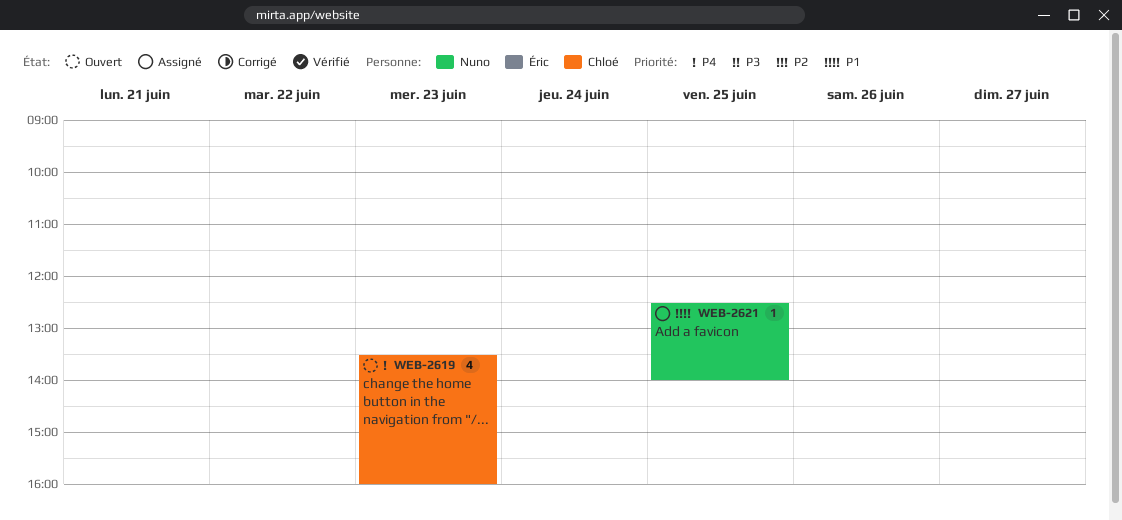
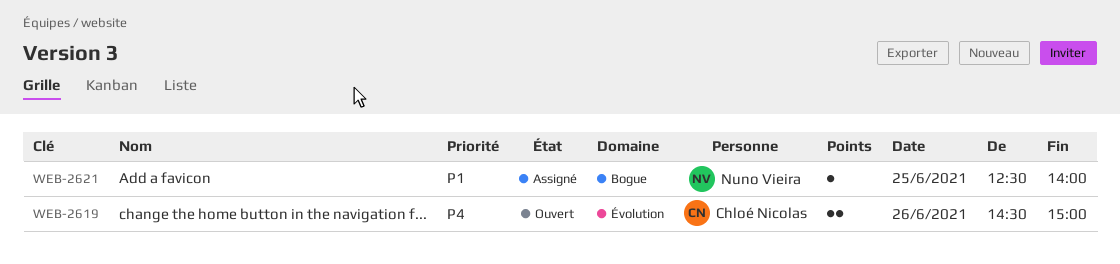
WEB-2619, estimate: 4 -> 2
WEB-2619, day: Jun 23 -> Jun 26
WEB-2619, begins: 13:30 -> 14:30
WEB-2619, ends: 16:00 -> 15:00

